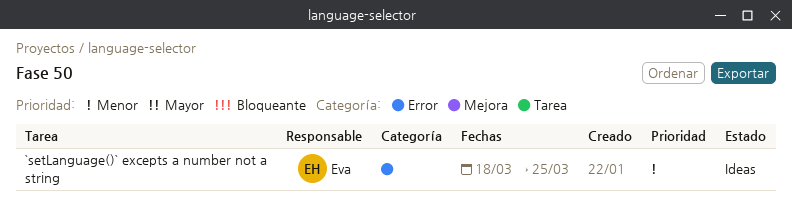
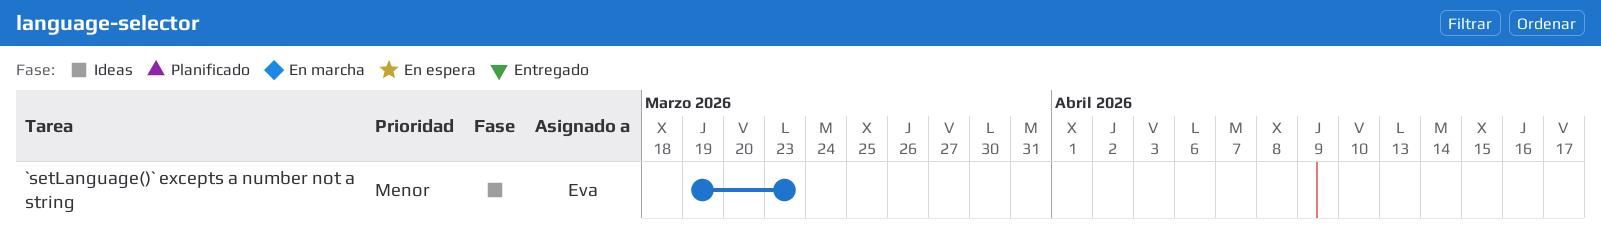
`setLanguage()` excepts a number not a string, start: Mar 18 -> Mar 19
`setLanguage()` excepts a number not a string, due: Mar 25 -> Mar 23

